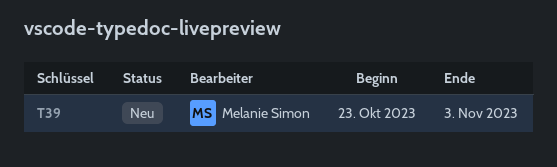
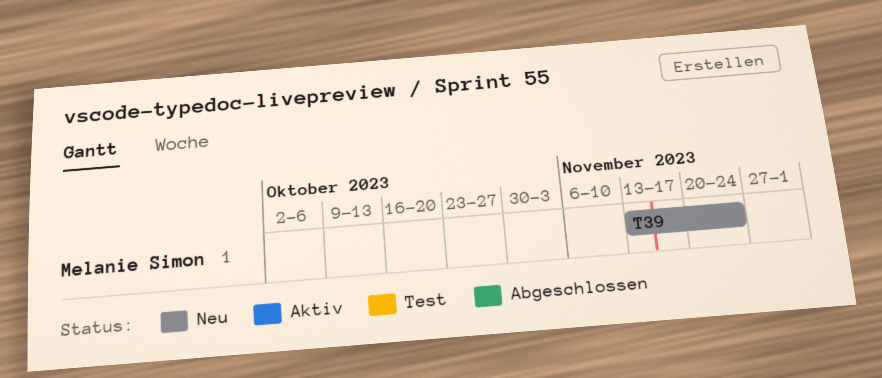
T39, start: Oct 23 -> Nov 13
T39, due: Nov 3 -> Nov 24

